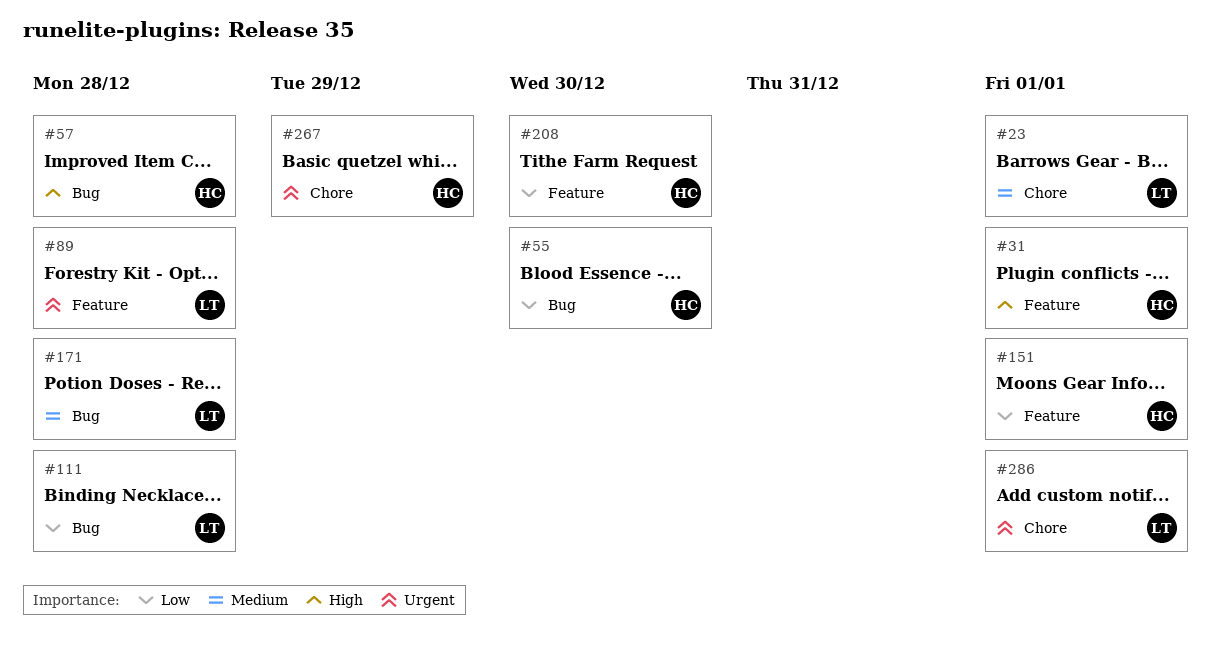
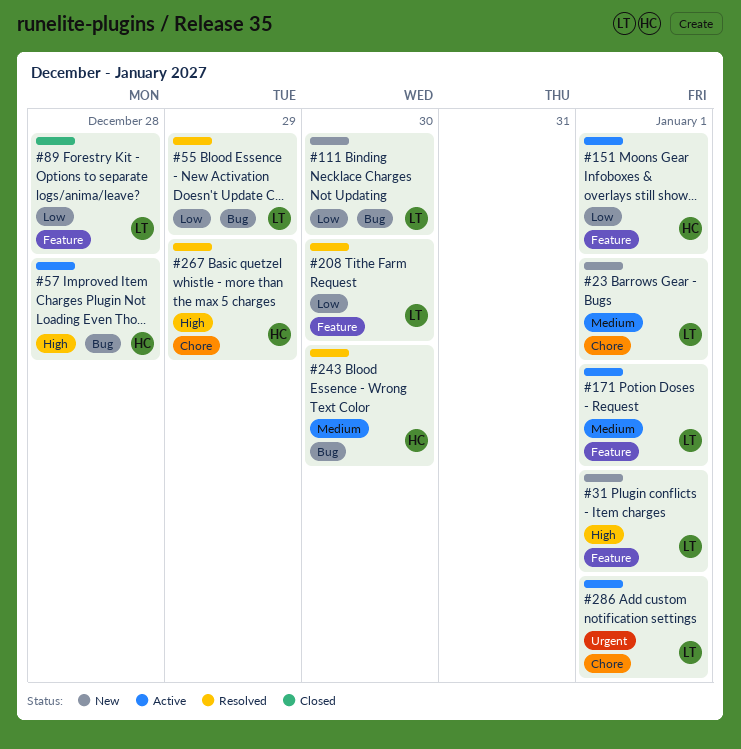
#31, owner: HC -> LT
#55, owner: HC -> LT
#55, due: Dec 30 -> Dec 29
#89, priority: Urgent -> Low
#111, due: Dec 28 -> Dec 30
#171, label: Bug -> Feature
#171, due: Dec 28 -> Jan 1
#208, owner: HC -> LT
#243: none -> present
#267, priority: Urgent -> High

